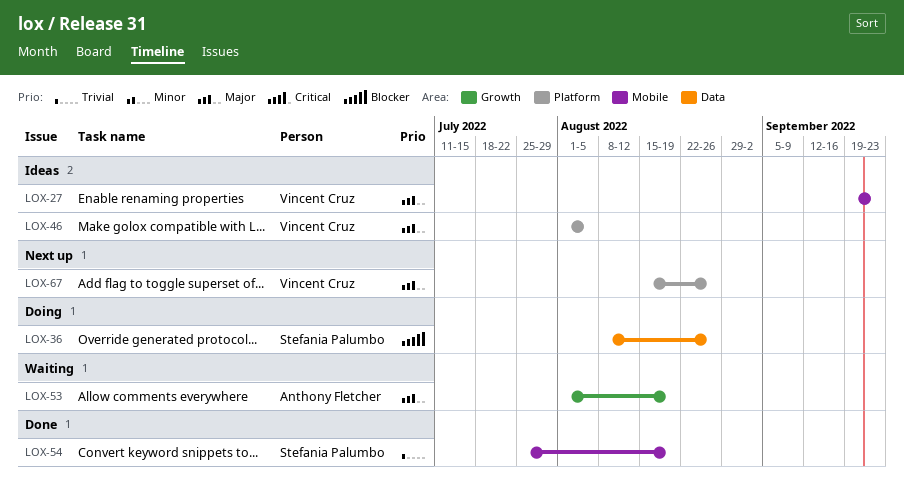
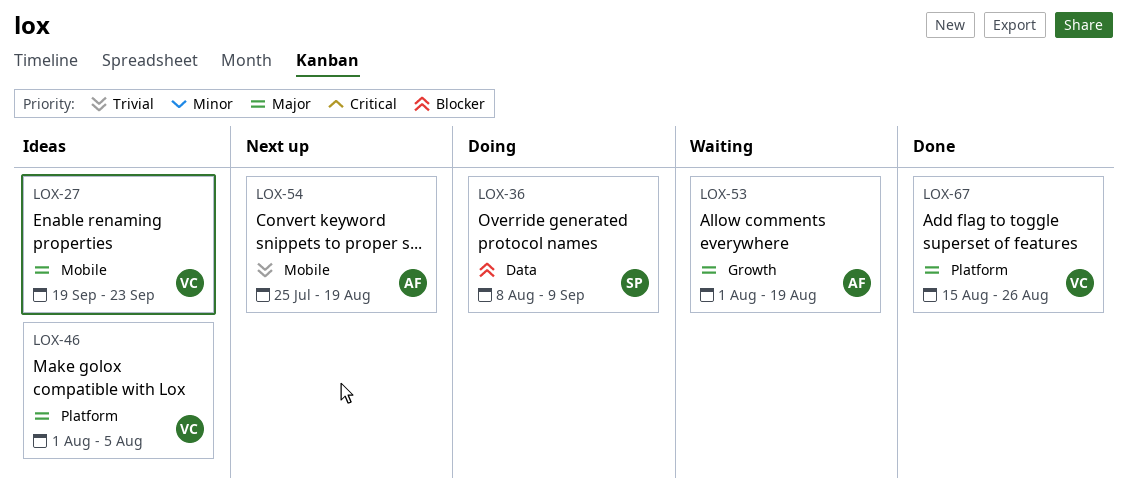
LOX-36, due: Aug 26 -> Sep 9
LOX-54, status: Done -> Next up
LOX-54, owner: Stefania Palumbo -> Anthony Fletcher
LOX-67, status: Next up -> Done

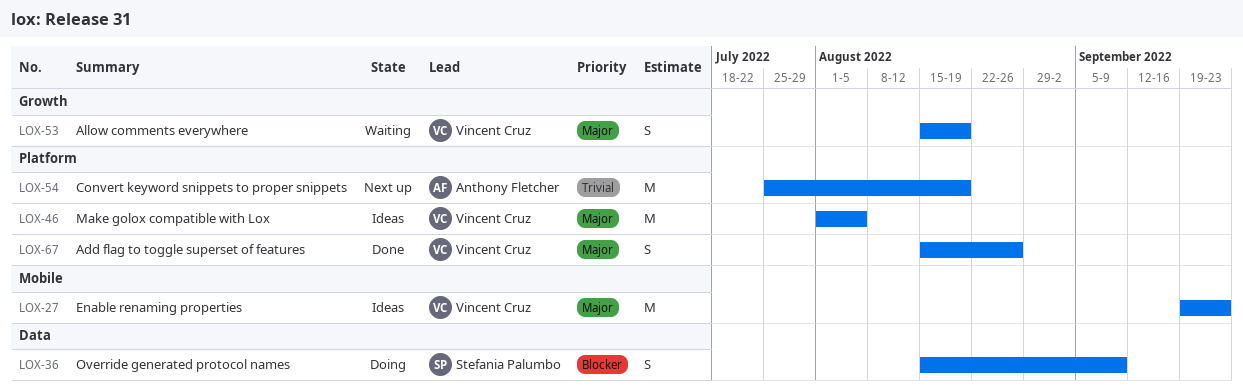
LOX-36, start: Aug 8 -> Aug 15
LOX-53, owner: Anthony Fletcher -> Vincent Cruz
LOX-53, start: Aug 1 -> Aug 15
LOX-54, label: Mobile -> Platform

